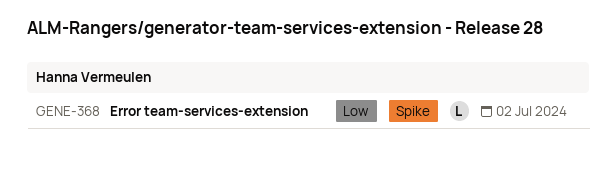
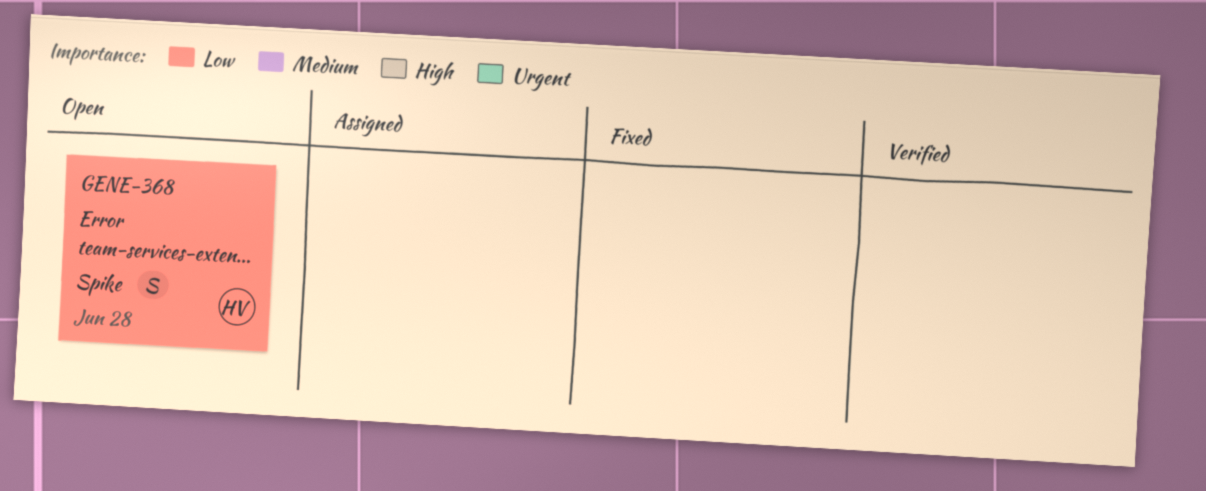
GENE-368, estimate: L -> S
GENE-368, due: Jul 2 -> Jun 28

